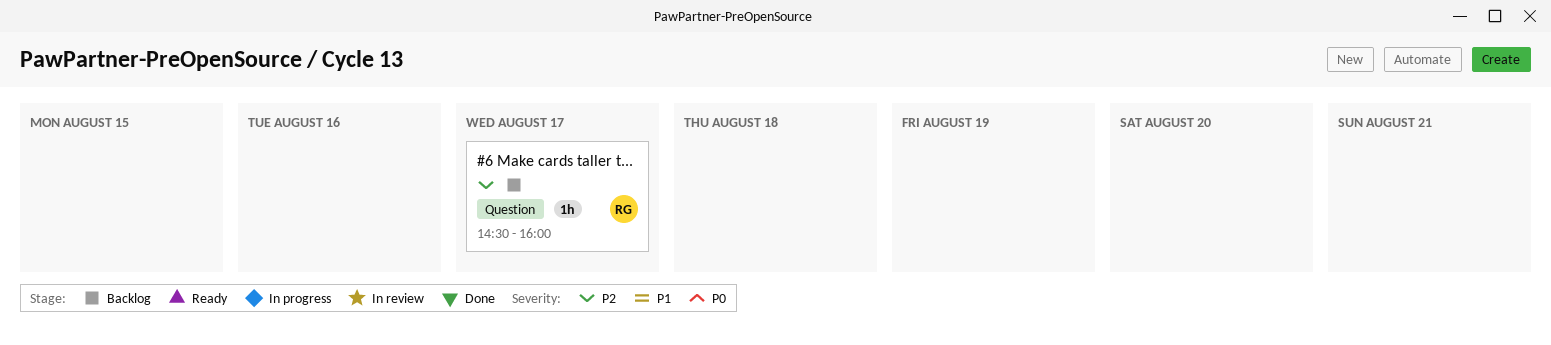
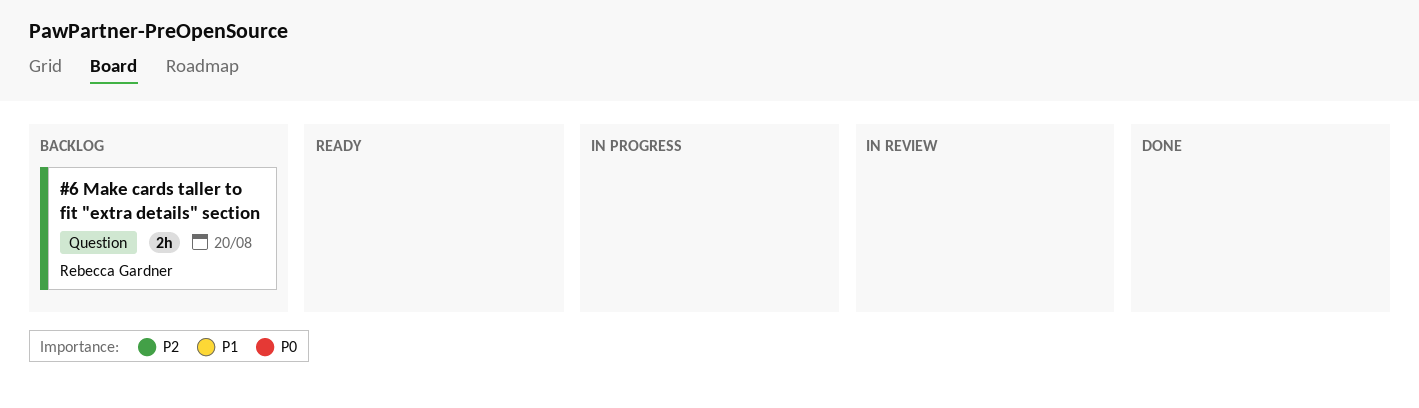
#6, estimate: 1h -> 2h
#6, day: Aug 17 -> Aug 20

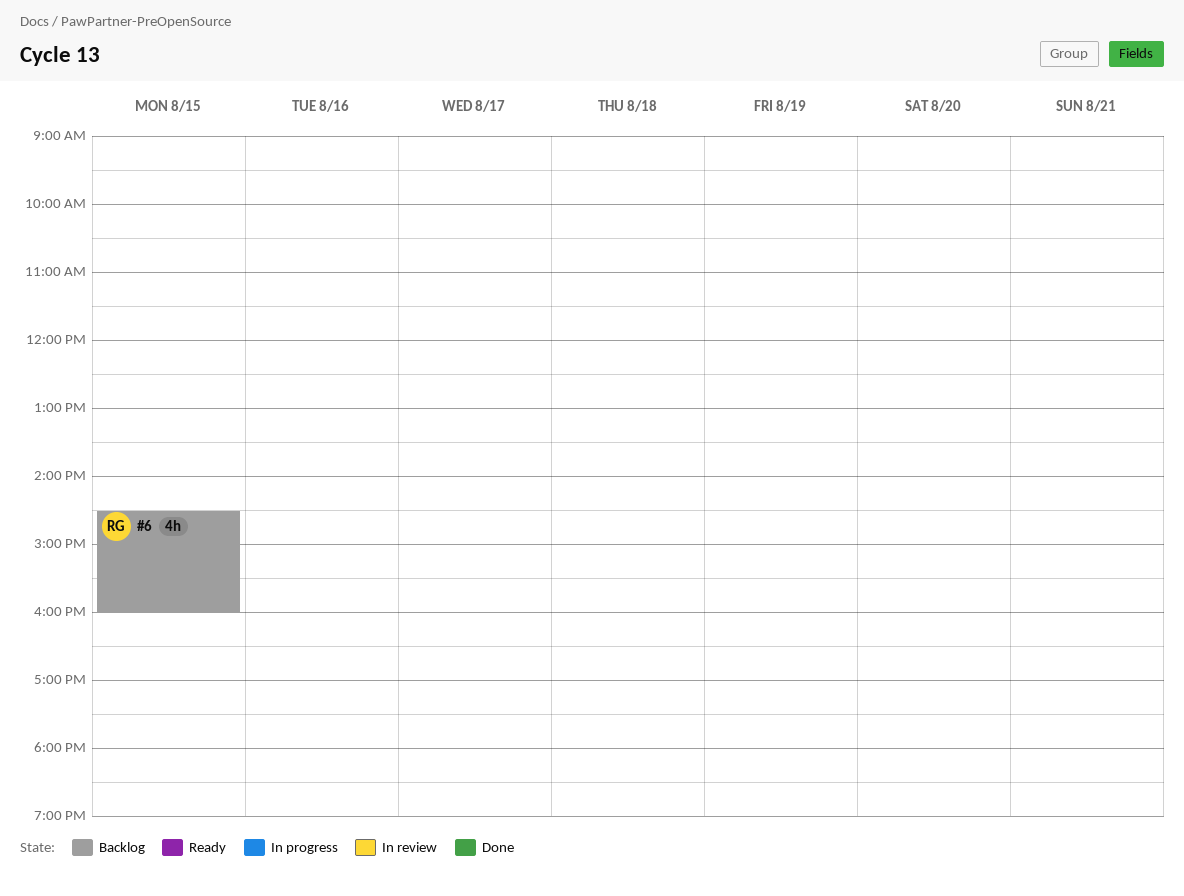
#6, estimate: 2h -> 4h
#6, day: Aug 20 -> Aug 15

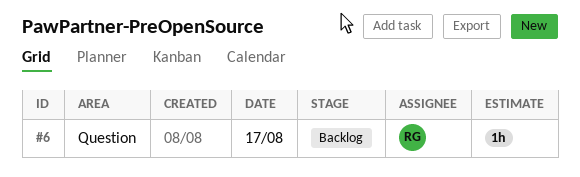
#6, estimate: 4h -> 1h
#6, day: Aug 15 -> Aug 17

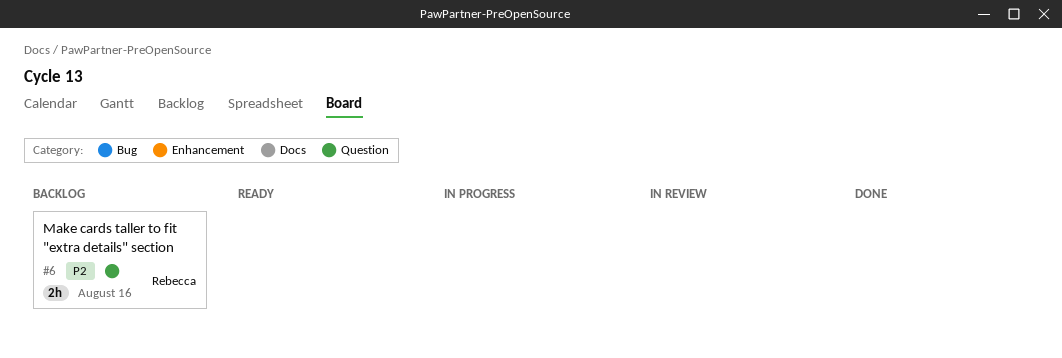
#6, estimate: 1h -> 2h
#6, day: Aug 17 -> Aug 16

